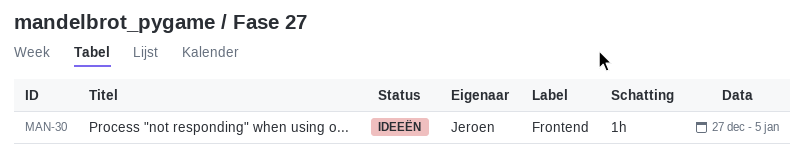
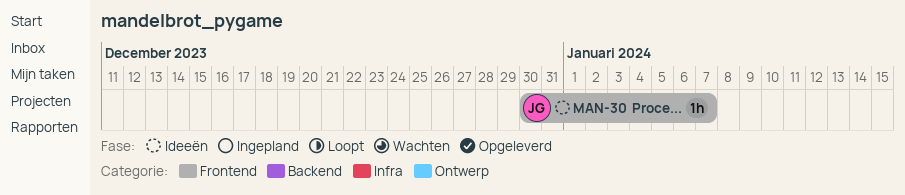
MAN-30, start: Dec 27 -> Dec 30
MAN-30, due: Jan 5 -> Jan 7

